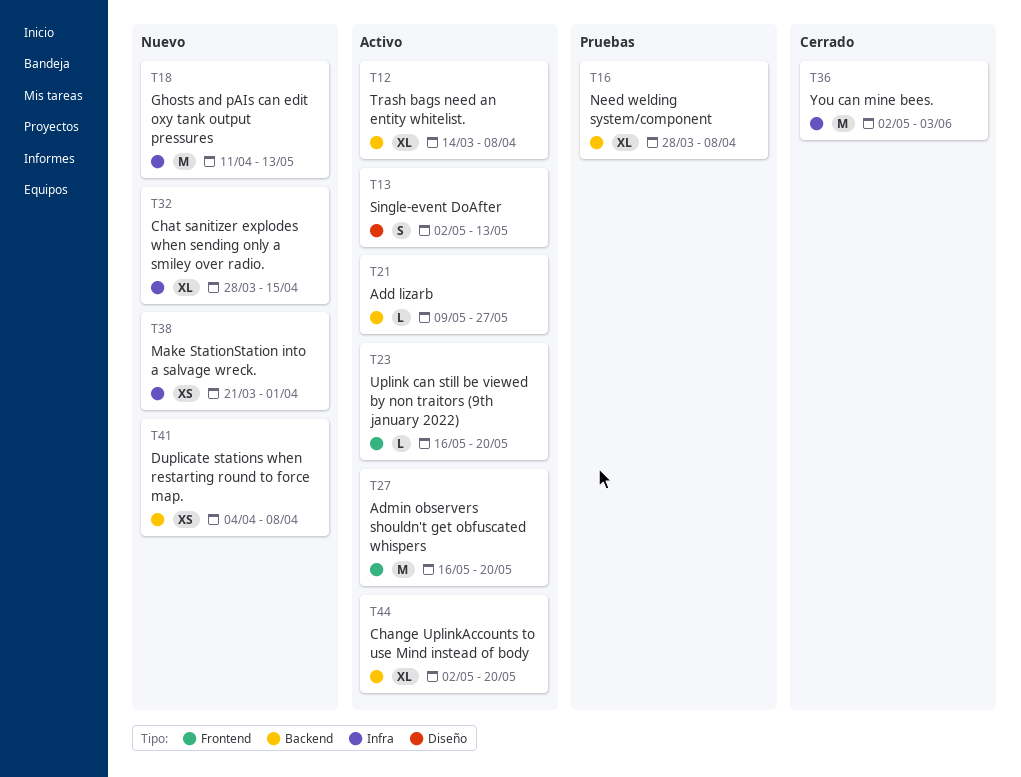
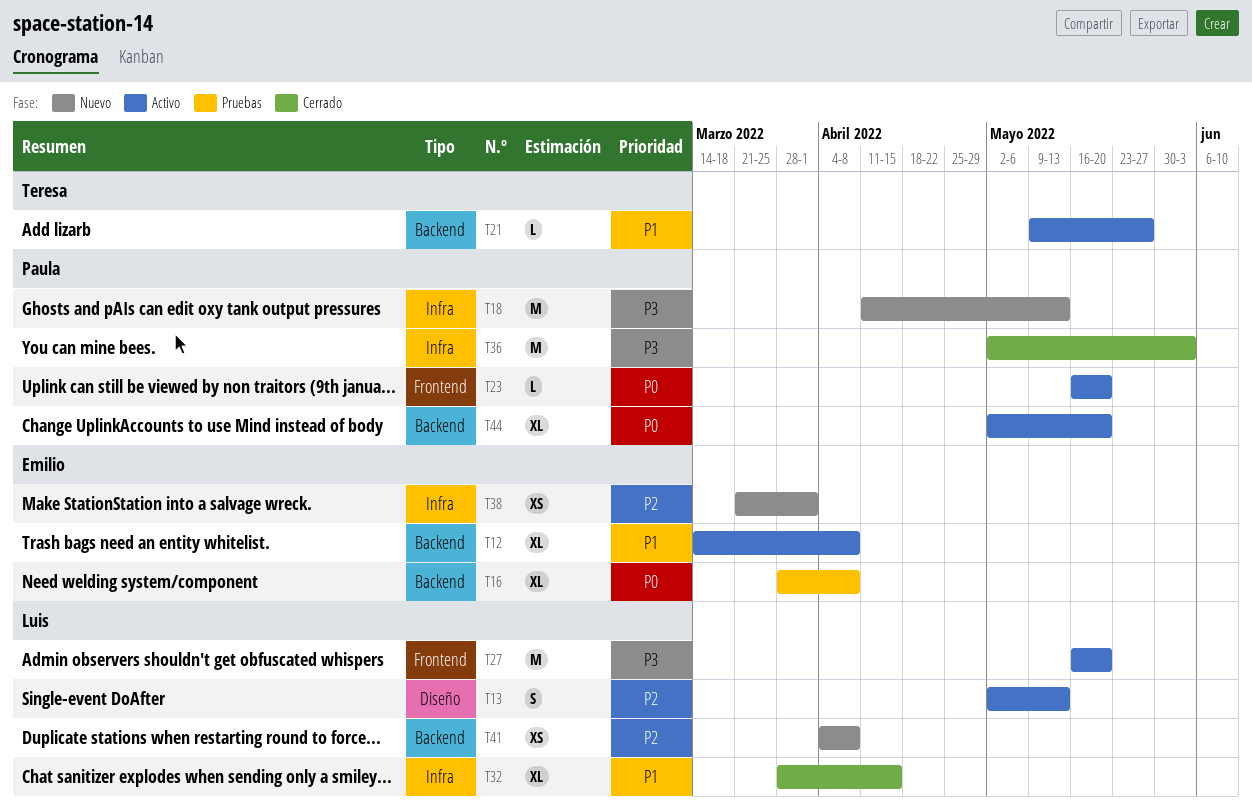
T32, status: Nuevo -> Cerrado

